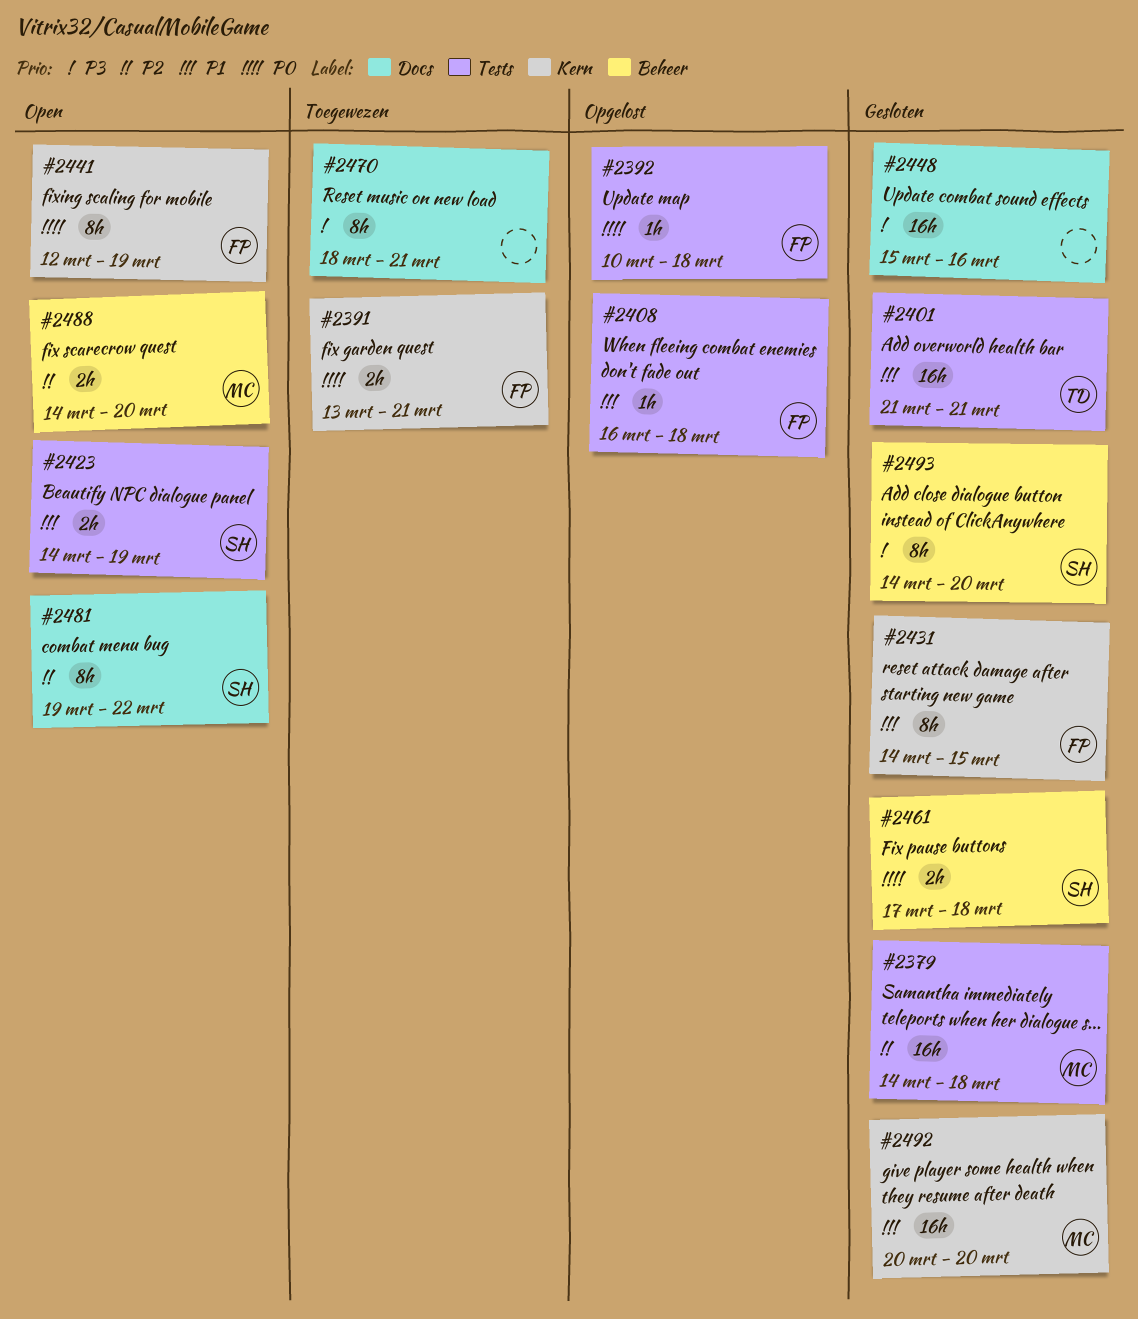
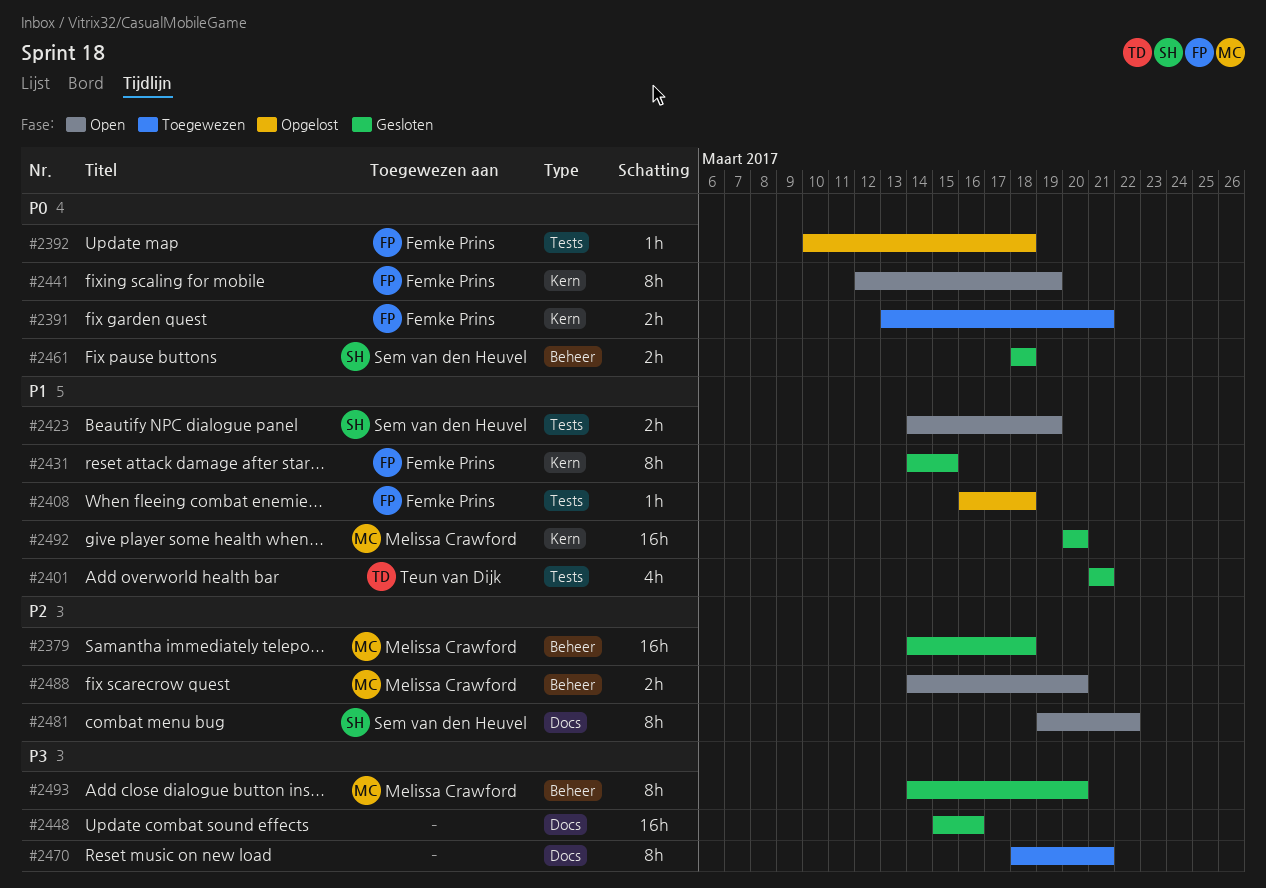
#2379, label: Tests -> Beheer
#2401, estimate: 16h -> 4h
#2461, start: Mar 17 -> Mar 18
#2493, owner: Sem van den Heuvel -> Melissa Crawford

